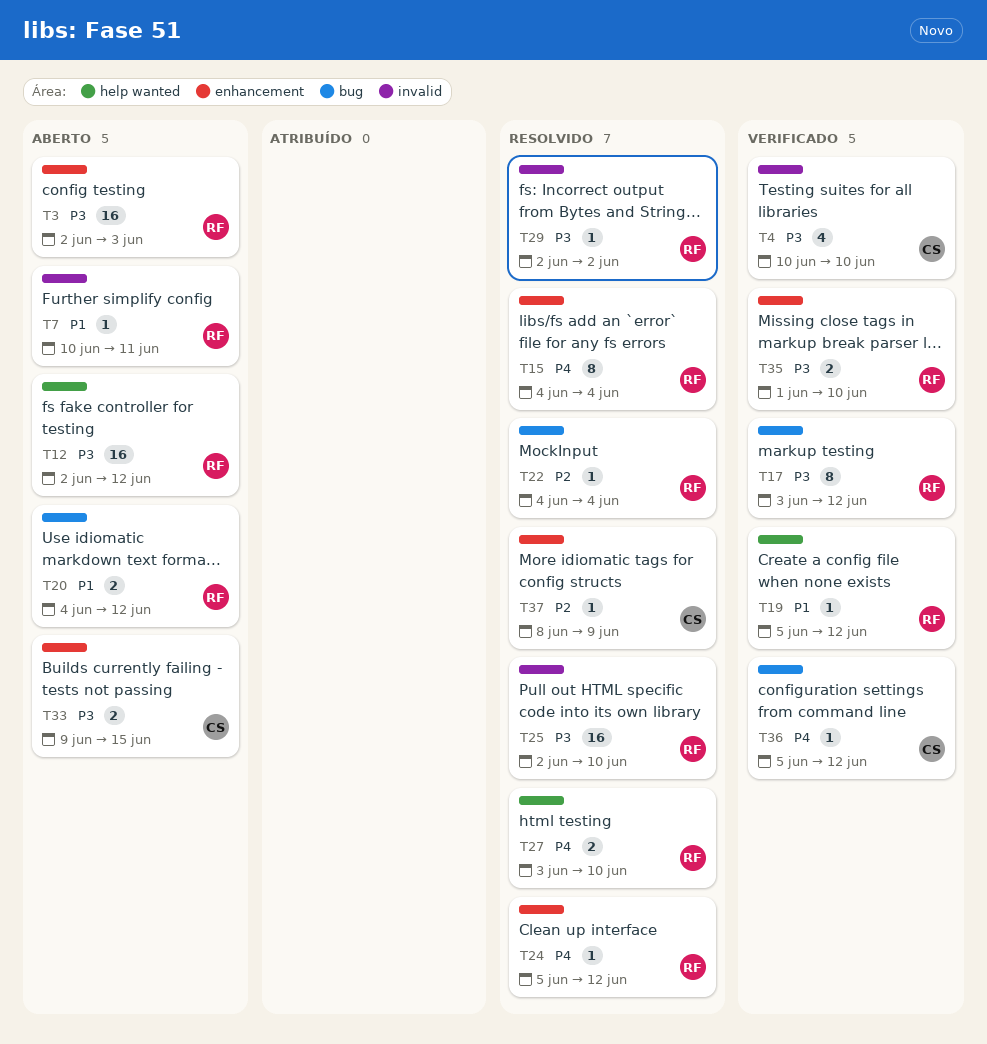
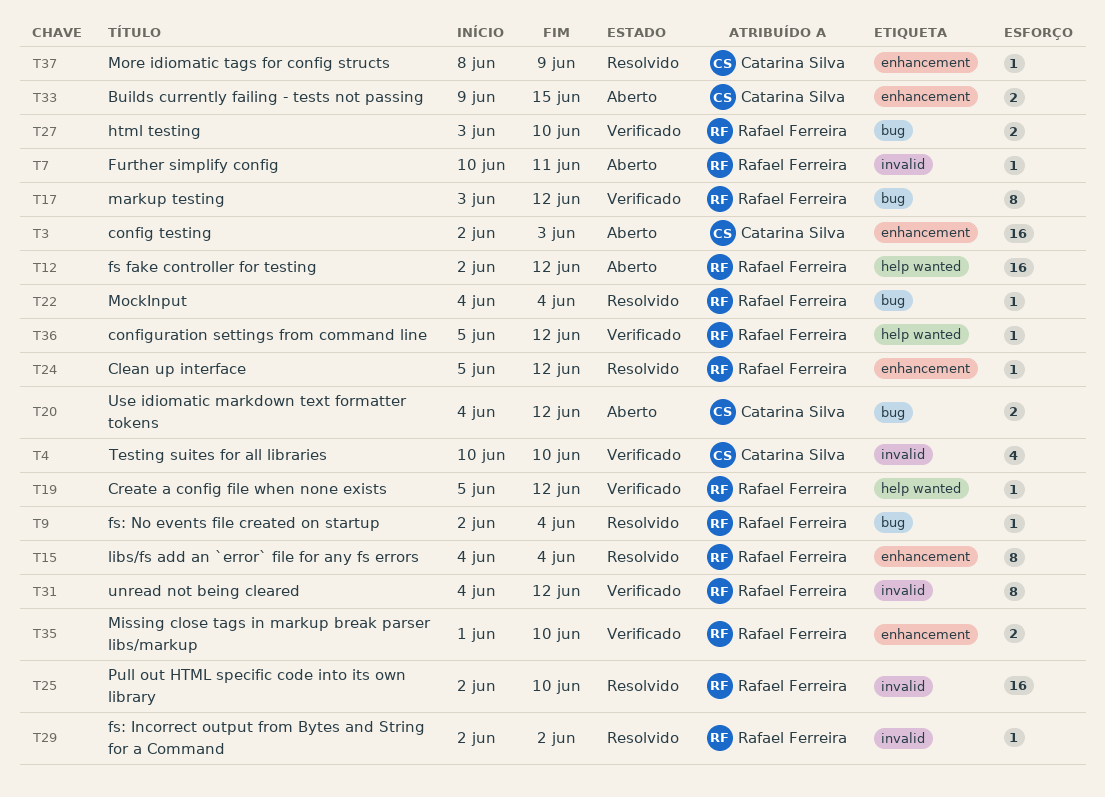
T3, owner: Rafael Ferreira -> Catarina Silva
T9: none -> present
T20, owner: Rafael Ferreira -> Catarina Silva
T27, status: Resolvido -> Verificado
T27, label: help wanted -> bug
T31: none -> present
T36, owner: Catarina Silva -> Rafael Ferreira
T36, label: bug -> help wanted

